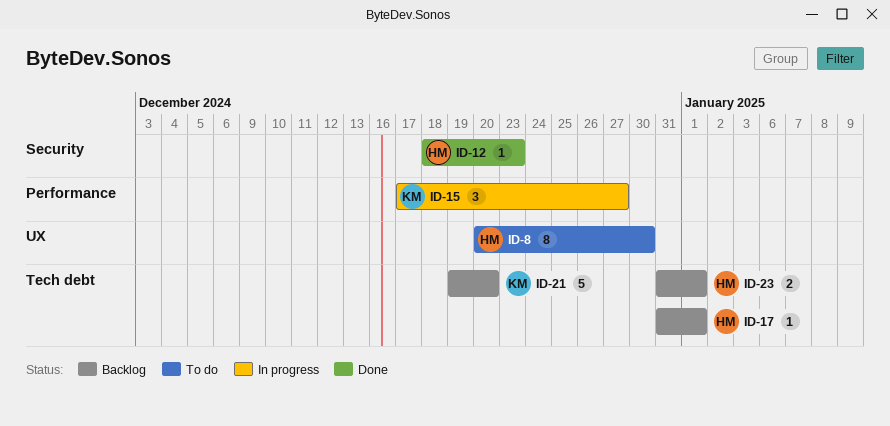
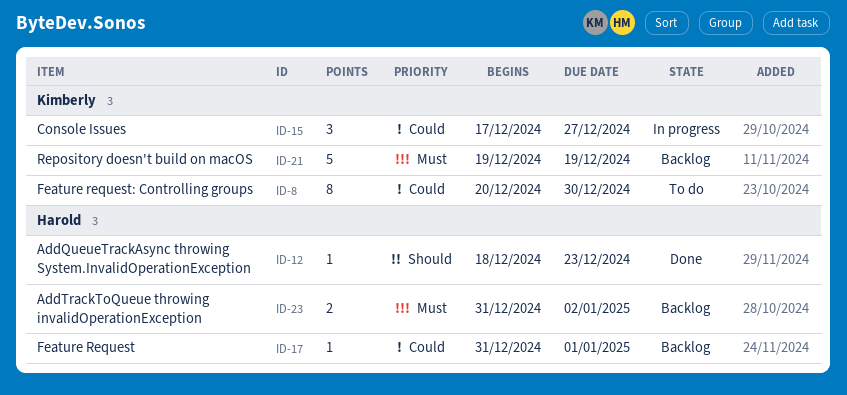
ID-8, owner: Harold -> Kimberly
ID-21, due: Dec 20 -> Dec 19
ID-23, due: Jan 1 -> Jan 2

